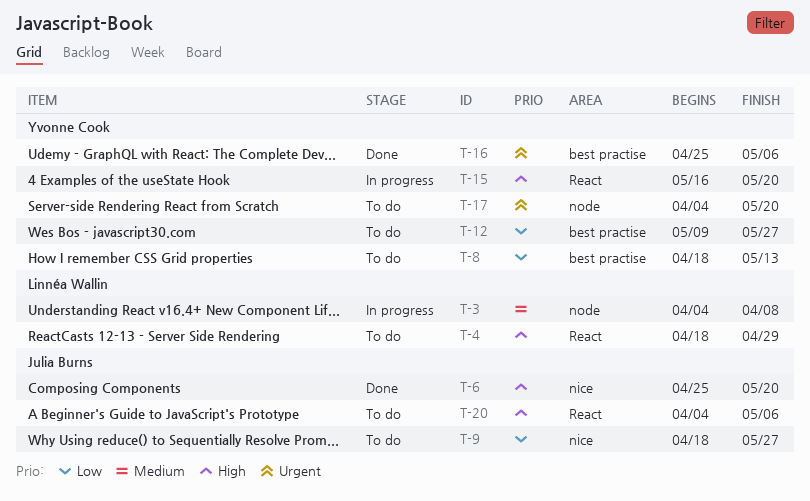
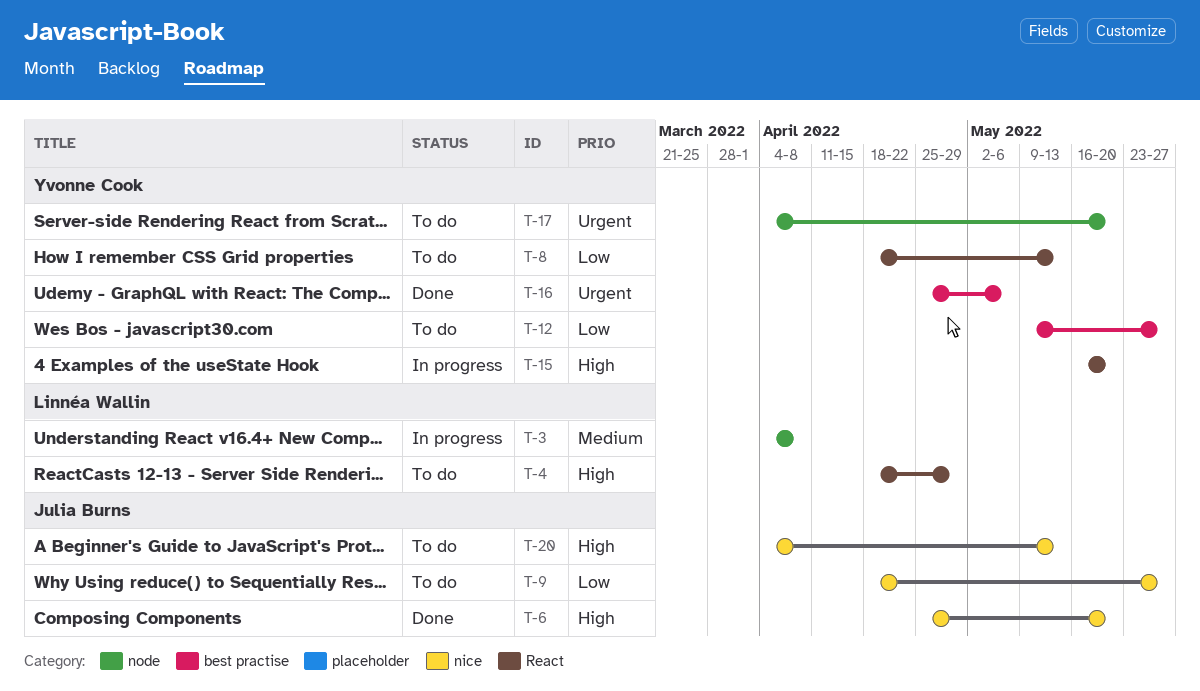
T-8, label: best practise -> React
T-20, label: React -> nice
T-20, due: May 6 -> May 13

